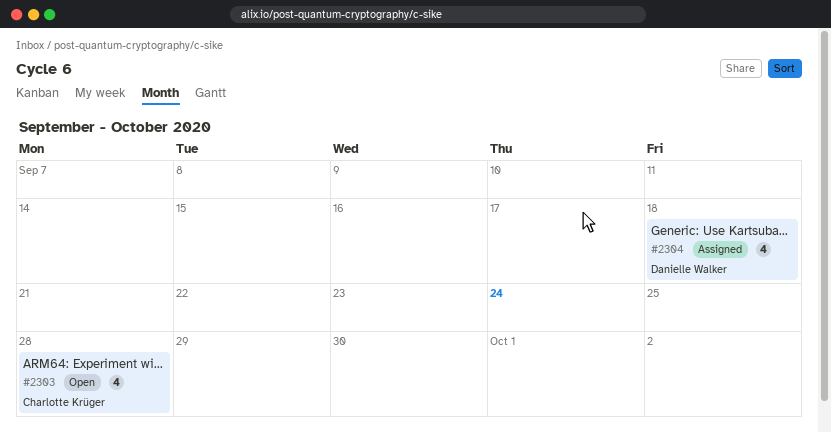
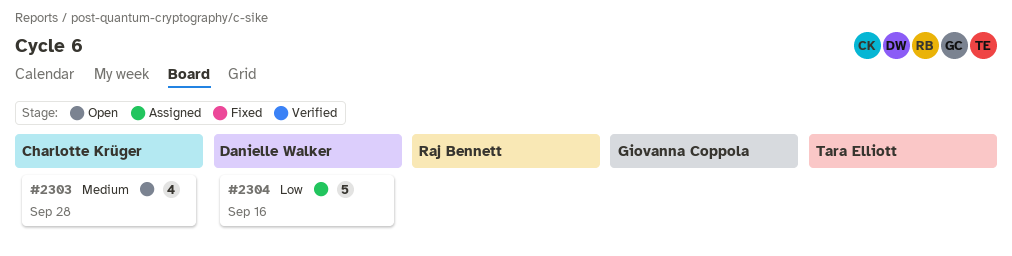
#2304, estimate: 4 -> 5
#2304, due: Sep 18 -> Sep 16

